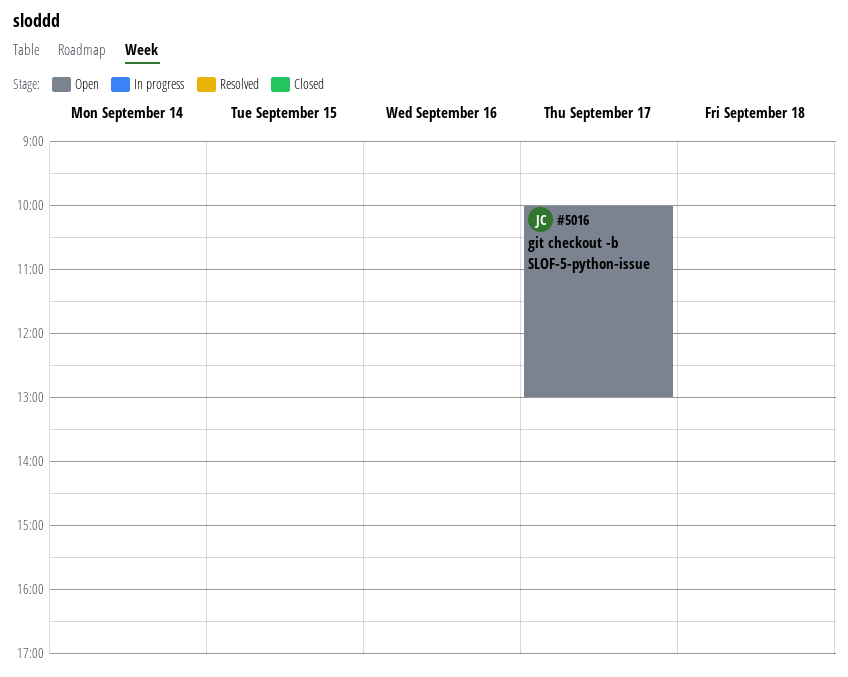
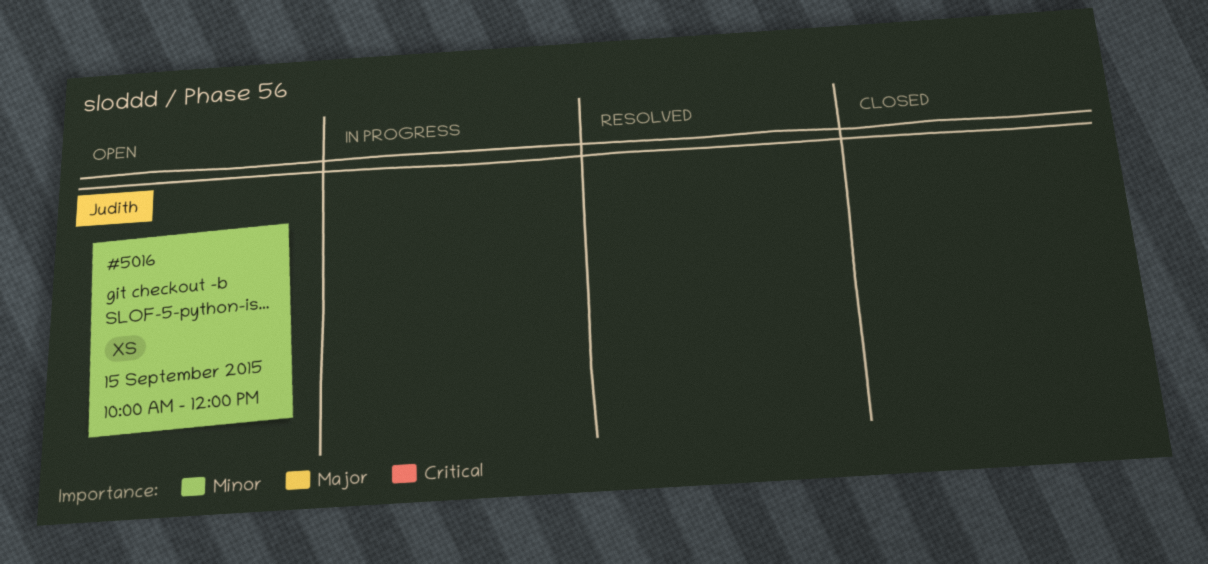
#5016, day: Sep 17 -> Sep 15
#5016, ends: 13:00 -> 12:00

